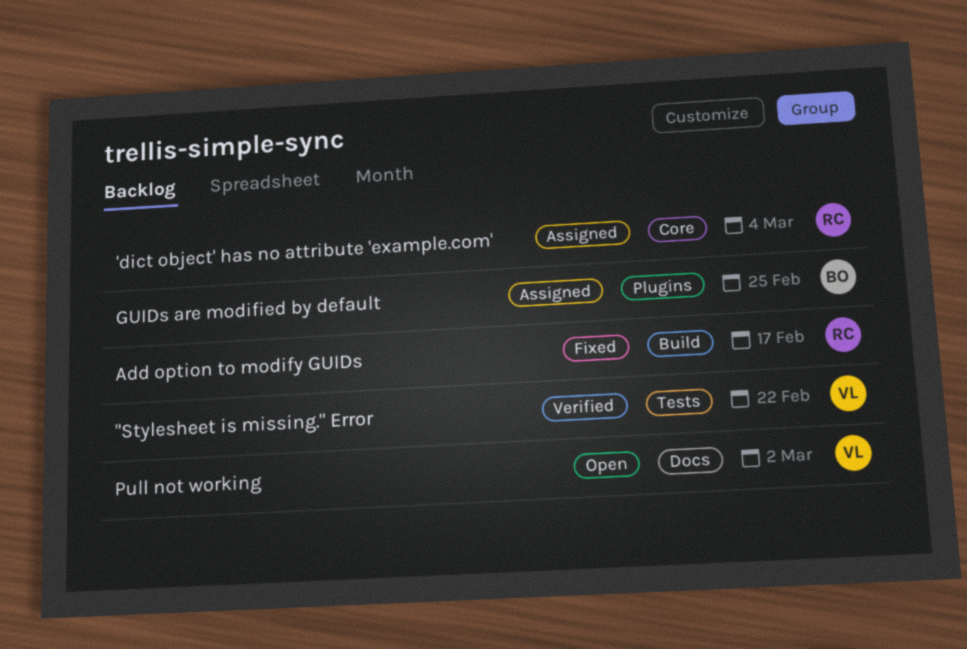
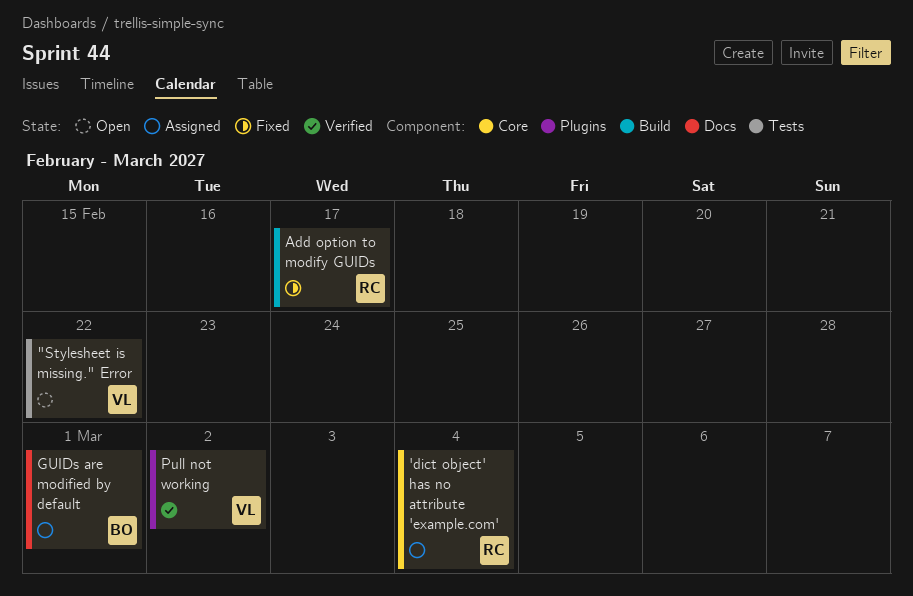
"Stylesheet is missing." Error, status: Verified -> Open
GUIDs are modified by default, label: Plugins -> Docs
GUIDs are modified by default, due: Feb 25 -> Mar 1
Pull not working, status: Open -> Verified
Pull not working, label: Docs -> Plugins

